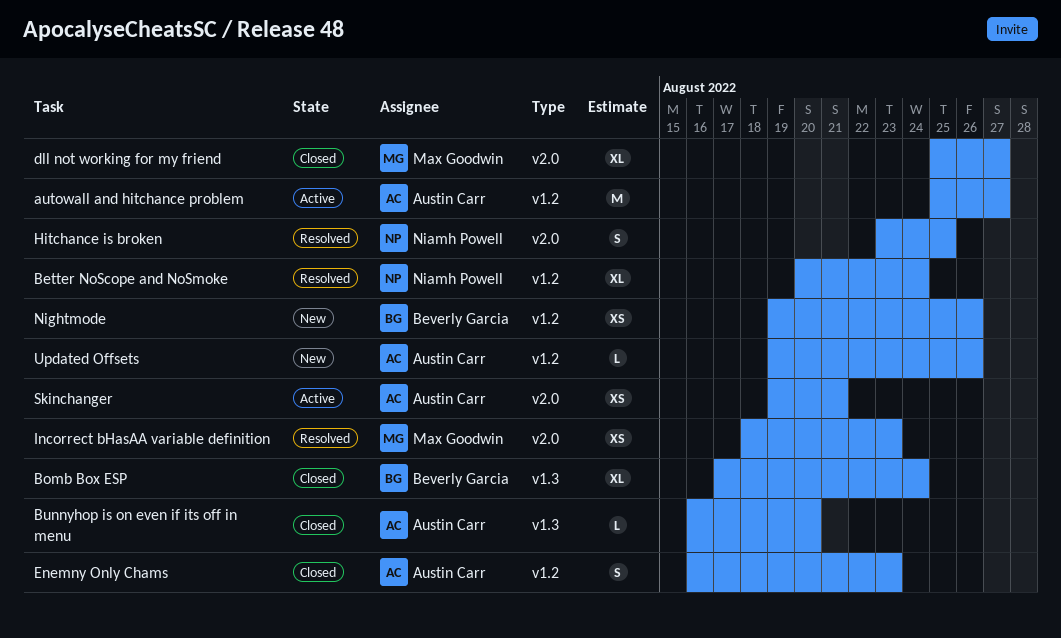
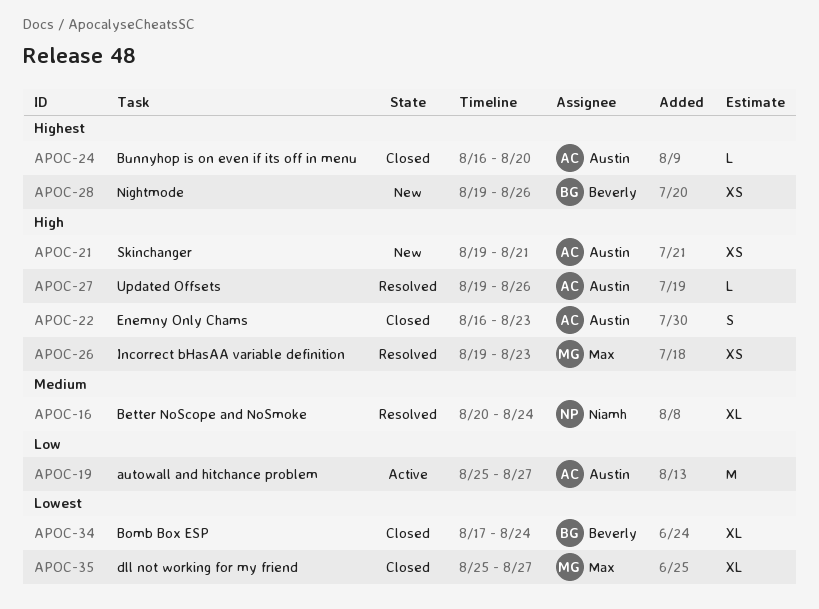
Hitchance is broken: present -> none
Incorrect bHasAA variable definition, start: Aug 18 -> Aug 19
Skinchanger, status: Active -> New
Updated Offsets, status: New -> Resolved

